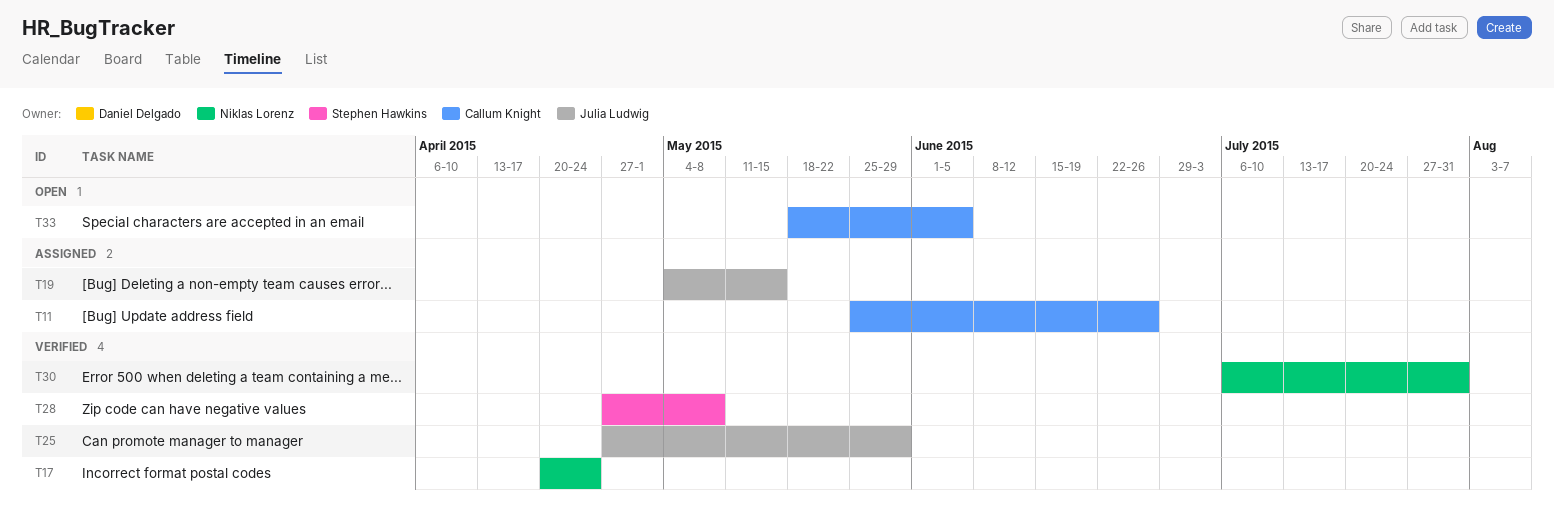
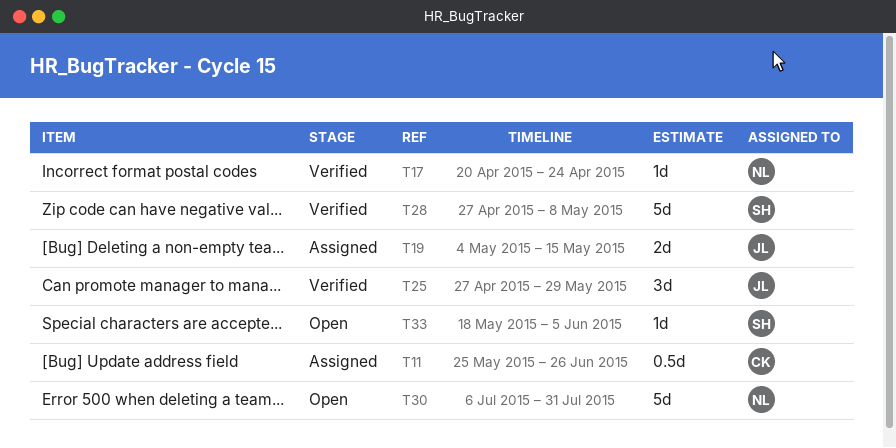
T30, status: Verified -> Open
T33, owner: Callum Knight -> Stephen Hawkins

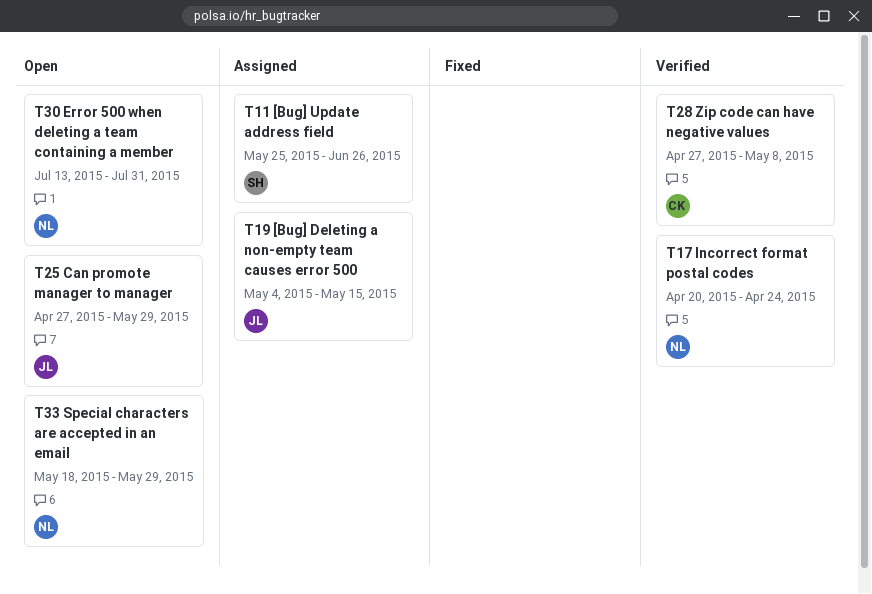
T11, owner: CK -> SH
T25, status: Verified -> Open
T28, owner: SH -> CK
T30, start: Jul 6 -> Jul 13
T33, owner: SH -> NL
T33, due: Jun 5 -> May 29

